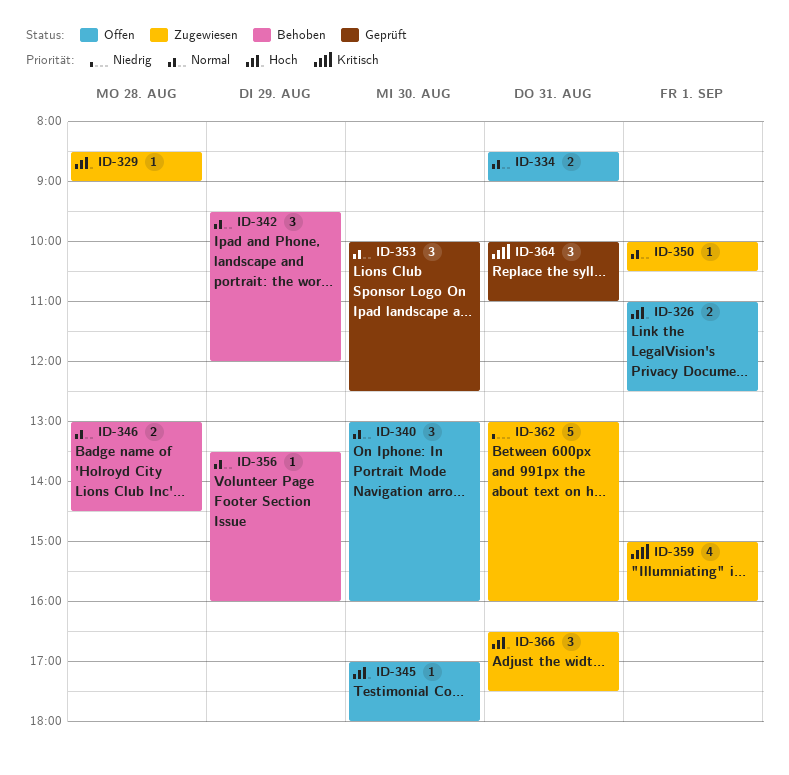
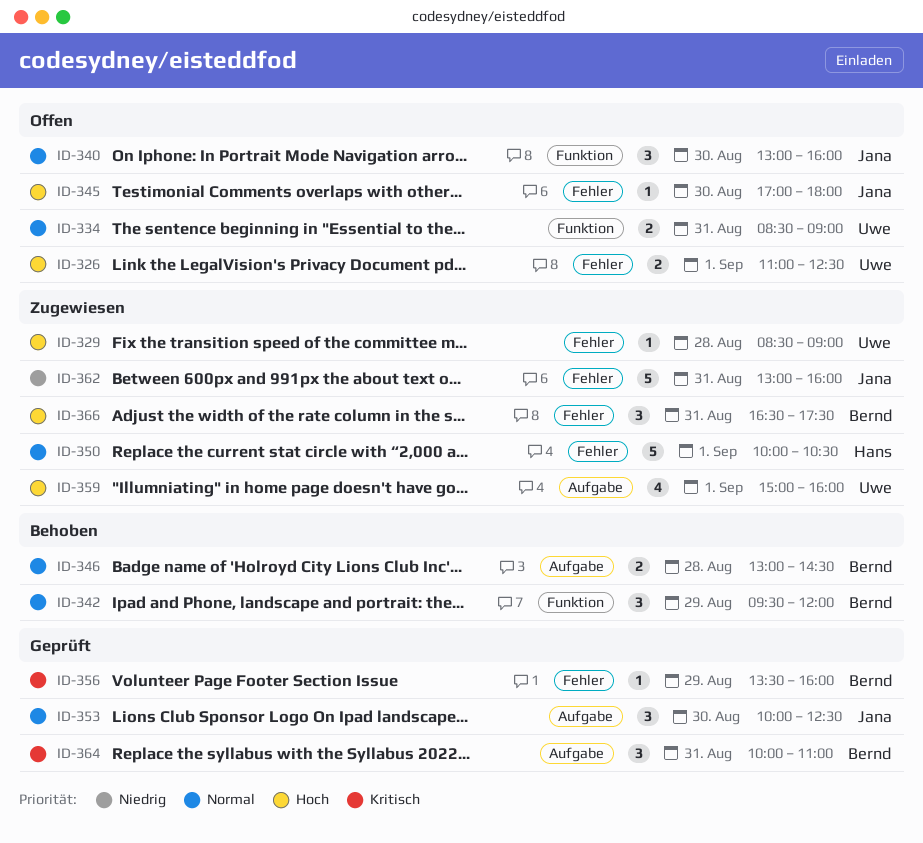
ID-350, estimate: 1 -> 5
ID-356, status: Behoben -> Geprüft
ID-356, priority: Normal -> Kritisch
ID-359, priority: Kritisch -> Hoch

